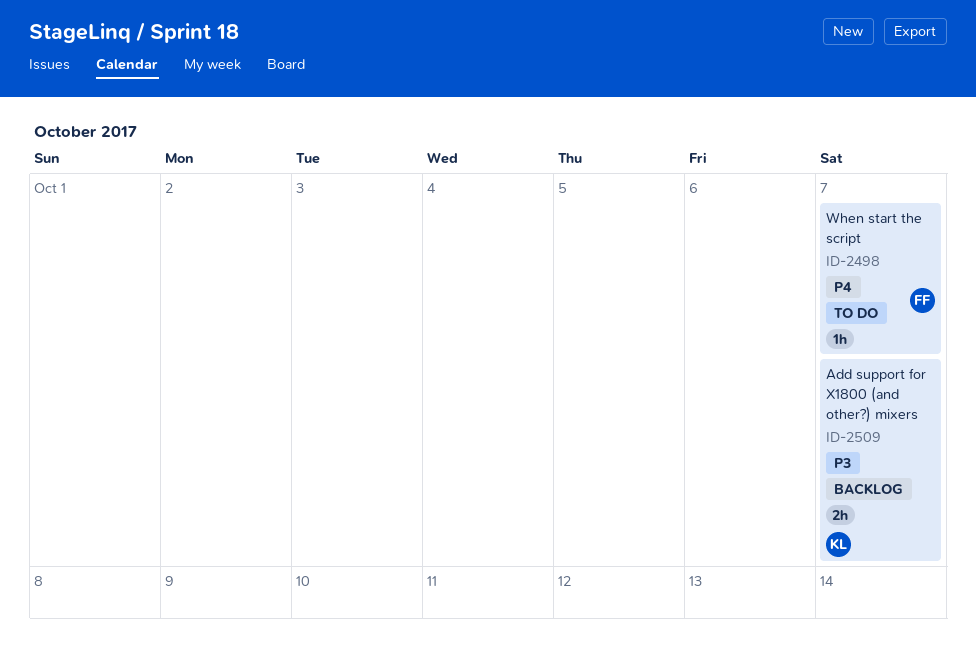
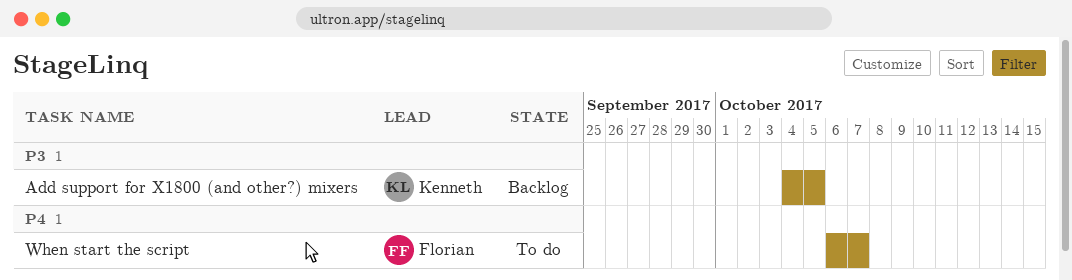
Add support for X1800 (and other?) mixers, due: Oct 7 -> Oct 5

